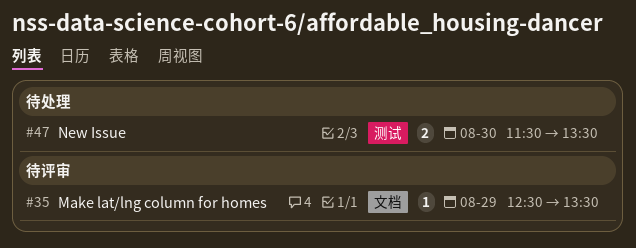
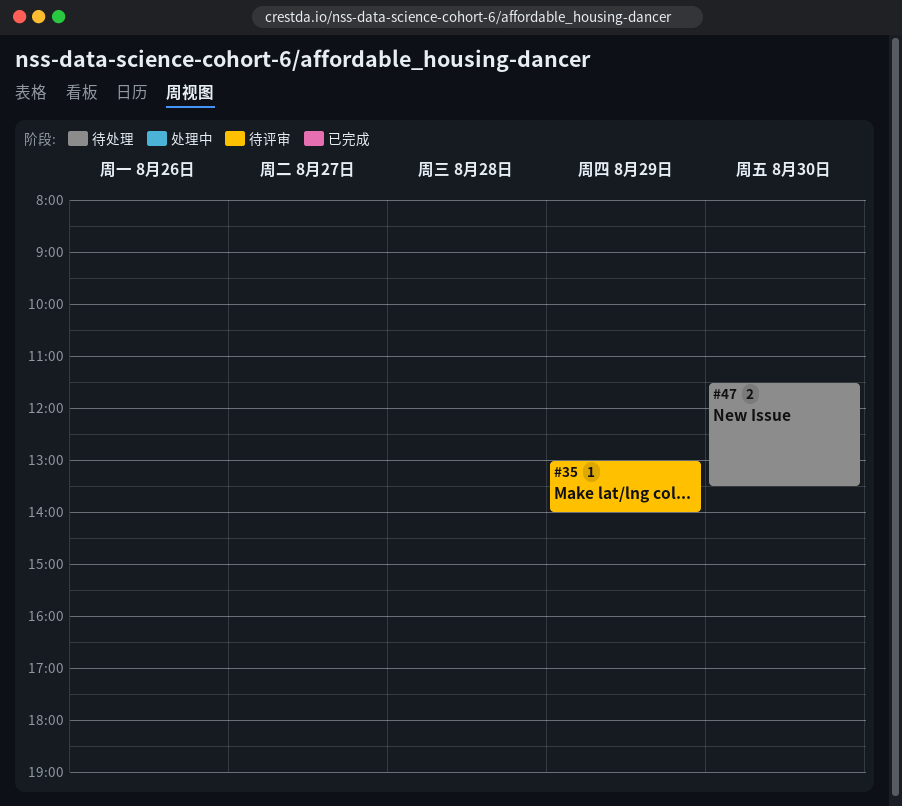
#35, begins: 12:30 -> 13:00
#35, ends: 13:30 -> 14:00

